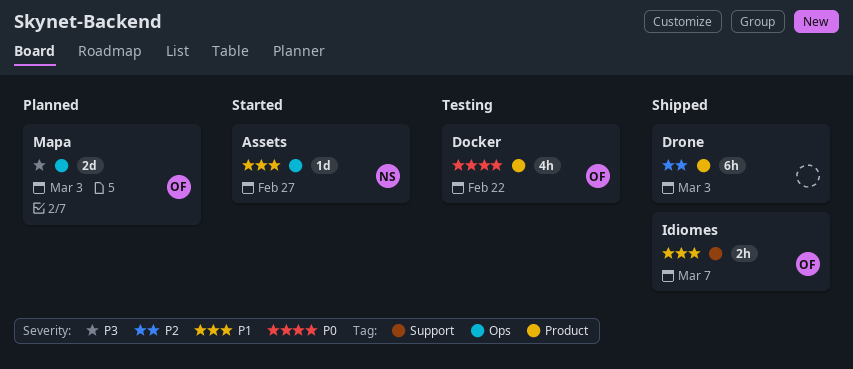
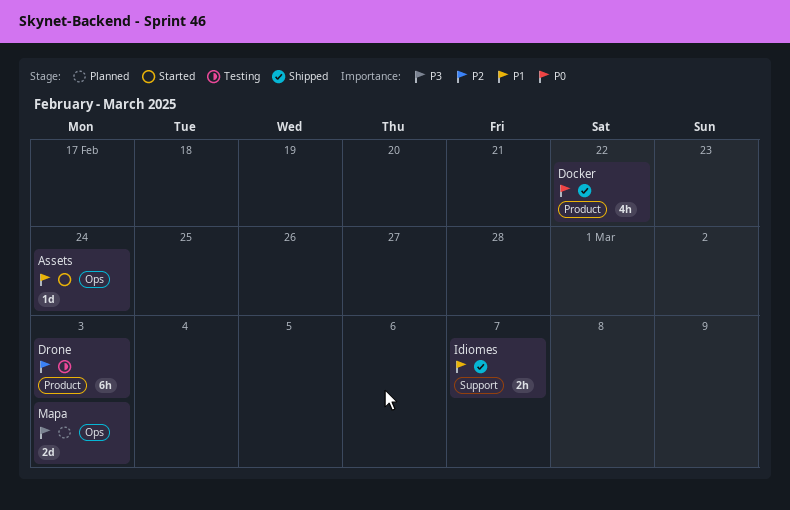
Assets, due: Feb 27 -> Feb 24
Docker, status: Testing -> Shipped
Drone, status: Shipped -> Testing

